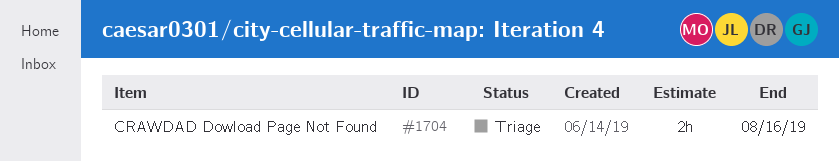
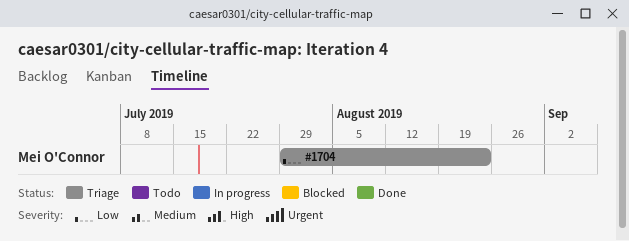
#1704, due: Aug 16 -> Aug 23

